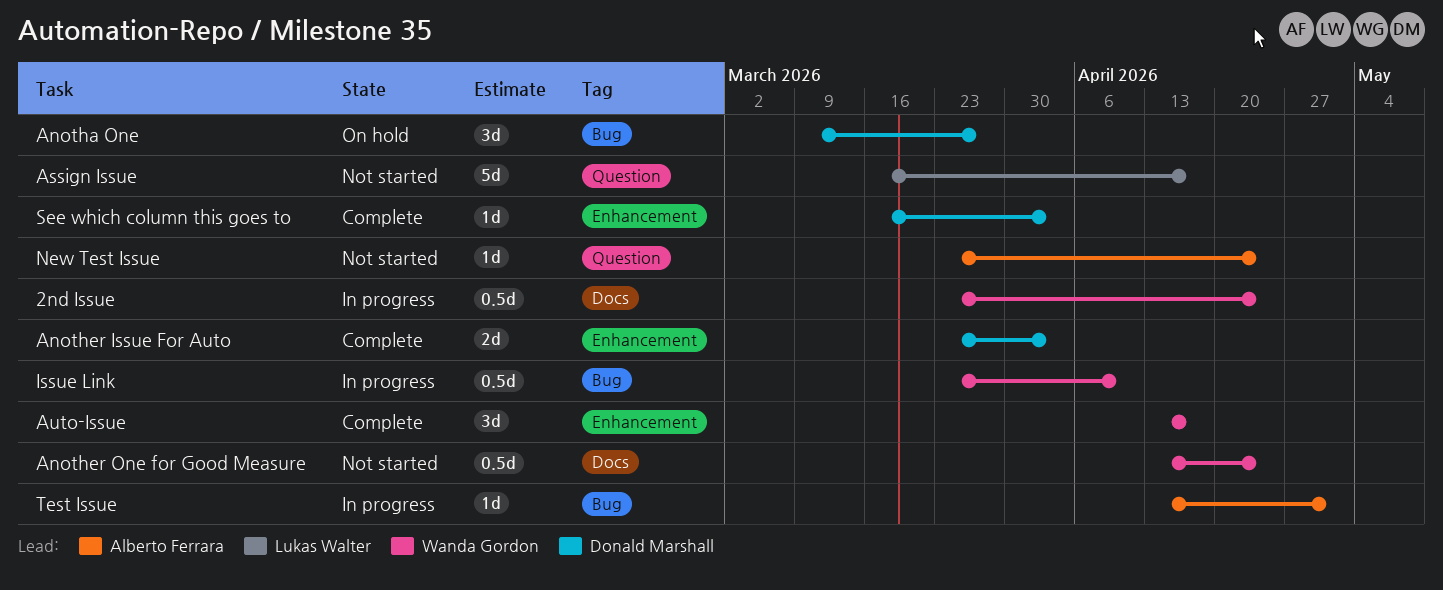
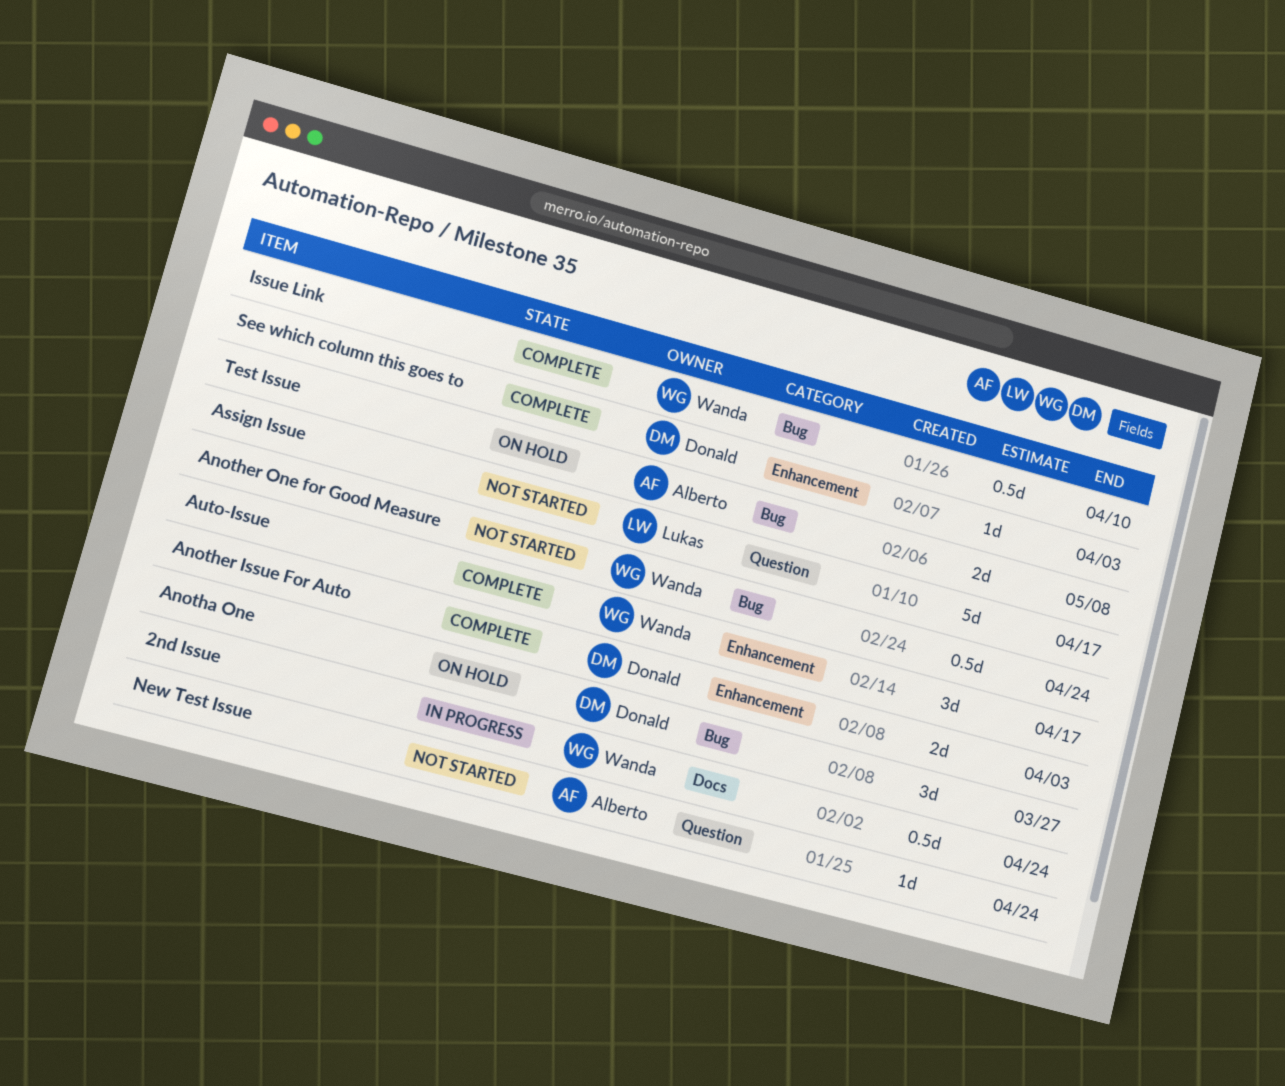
Another One for Good Measure, label: Docs -> Bug
Issue Link, status: In progress -> Complete
Test Issue, status: In progress -> On hold
Test Issue, estimate: 1d -> 2d
Test Issue, due: May 1 -> May 8

